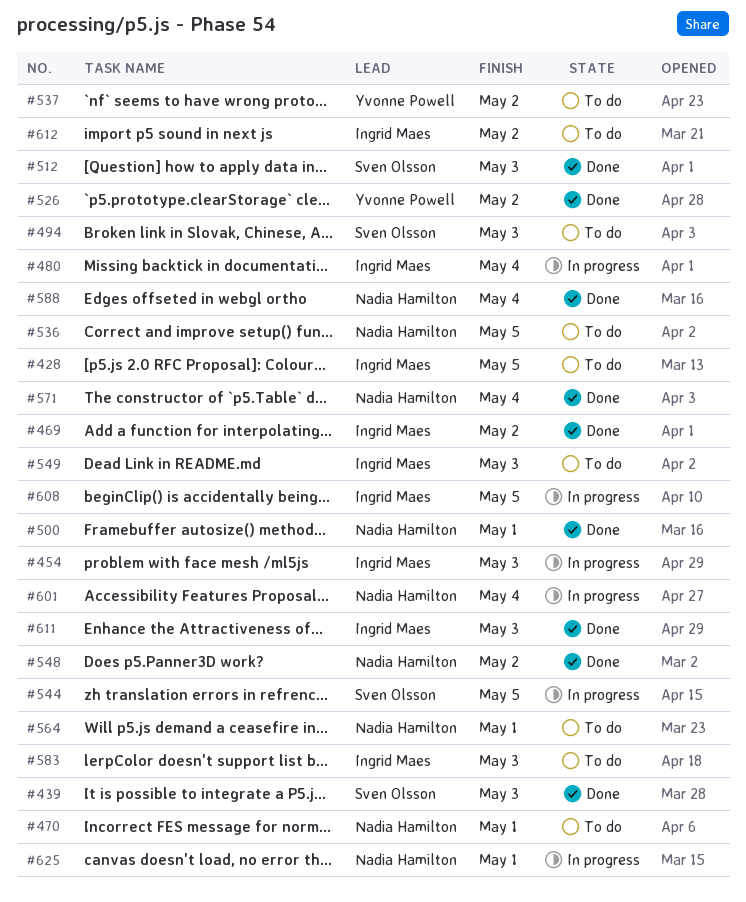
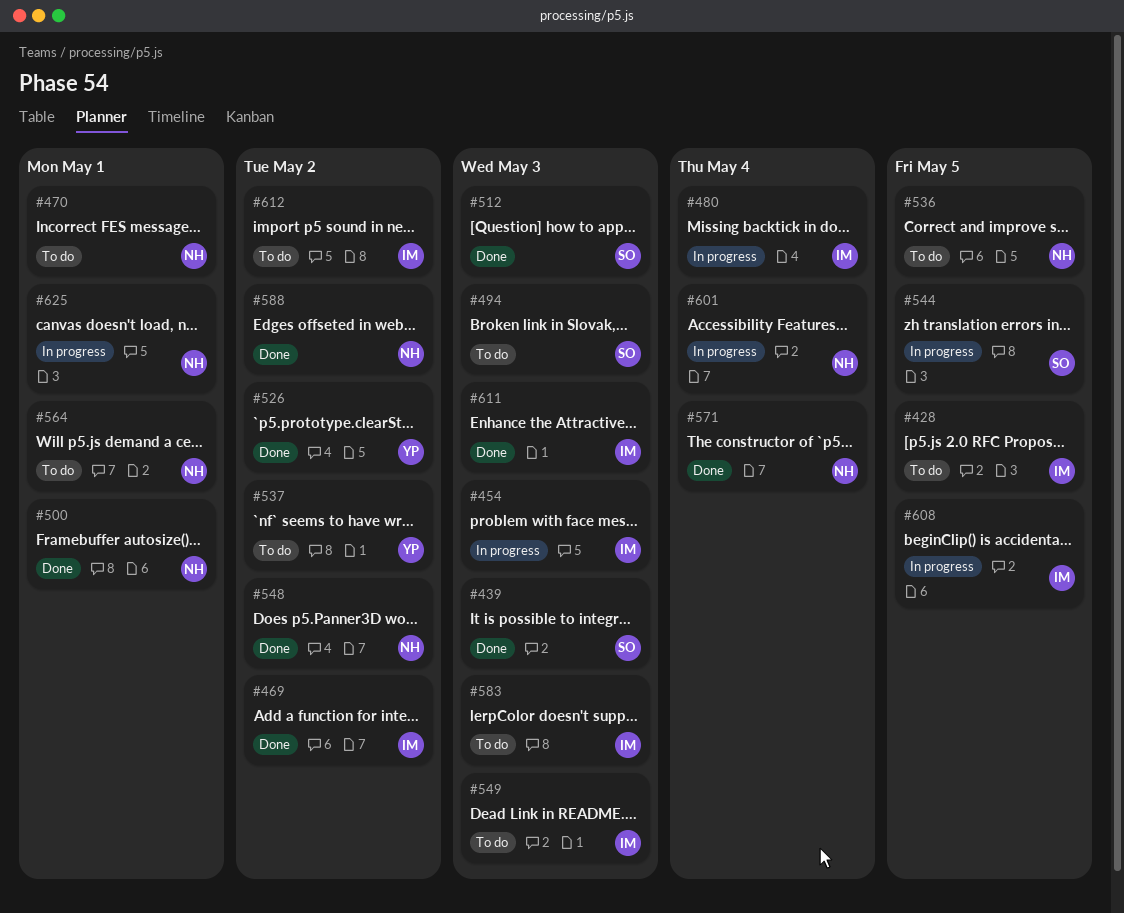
#588, due: May 4 -> May 2

